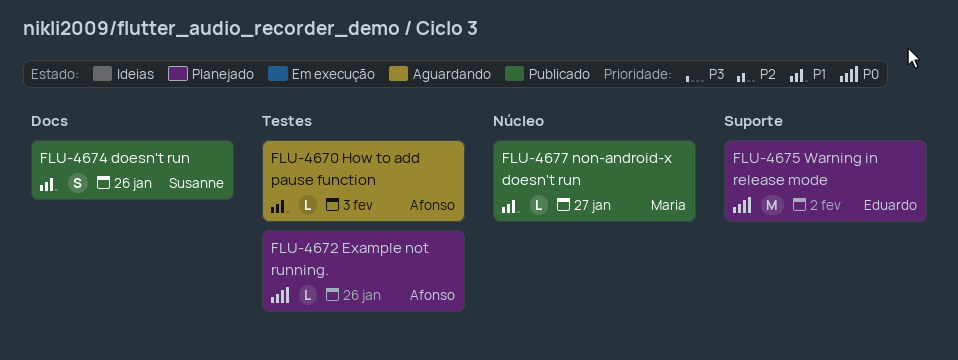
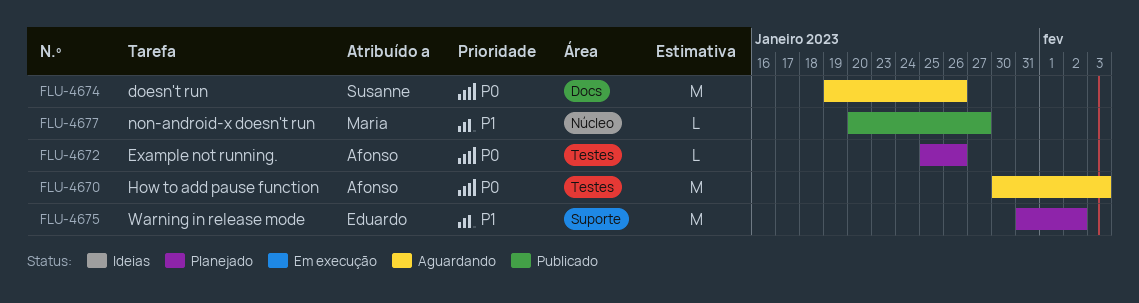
FLU-4670, priority: P1 -> P0
FLU-4670, estimate: L -> M
FLU-4674, status: Publicado -> Aguardando
FLU-4674, priority: P1 -> P0
FLU-4674, estimate: S -> M
FLU-4675, priority: P0 -> P1

